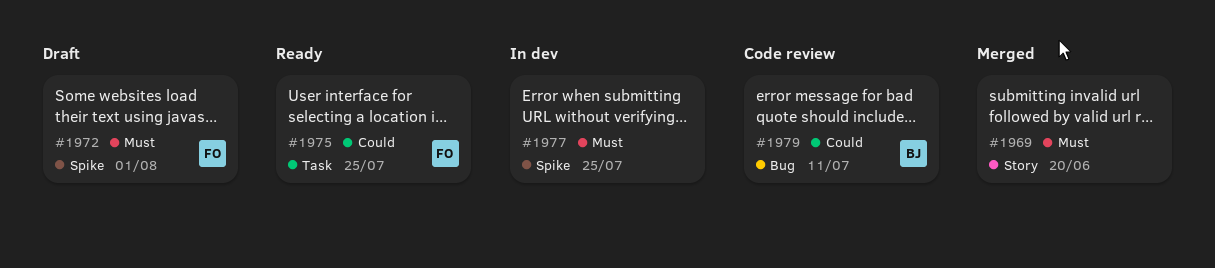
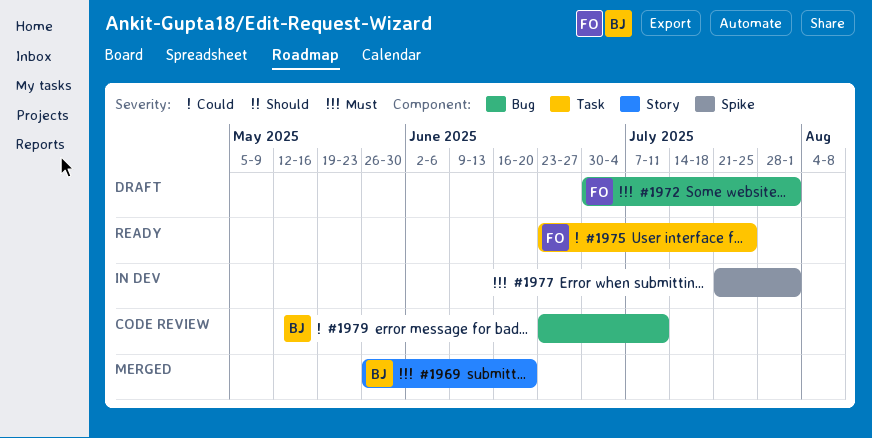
#1969, owner: none -> BJ
#1972, label: Spike -> Bug
#1977, due: Jul 25 -> Aug 1

